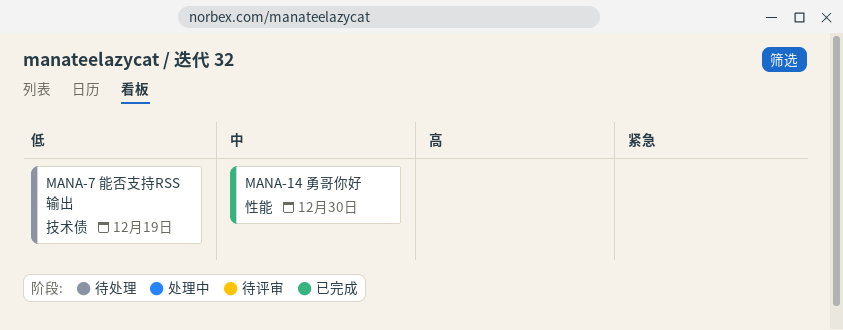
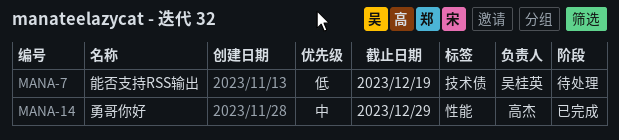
MANA-14, due: Dec 30 -> Dec 29

